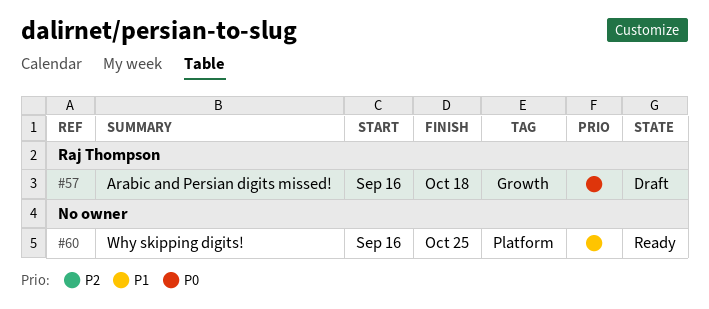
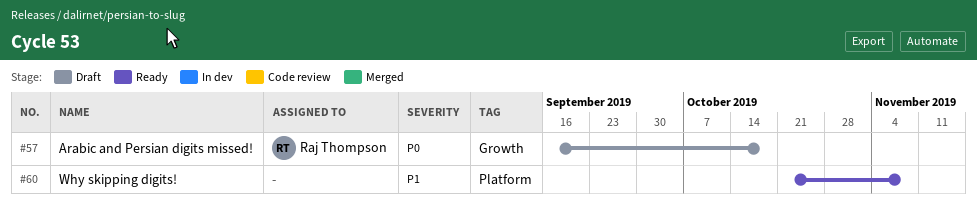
#60, start: Sep 16 -> Oct 21
#60, due: Oct 25 -> Nov 8

